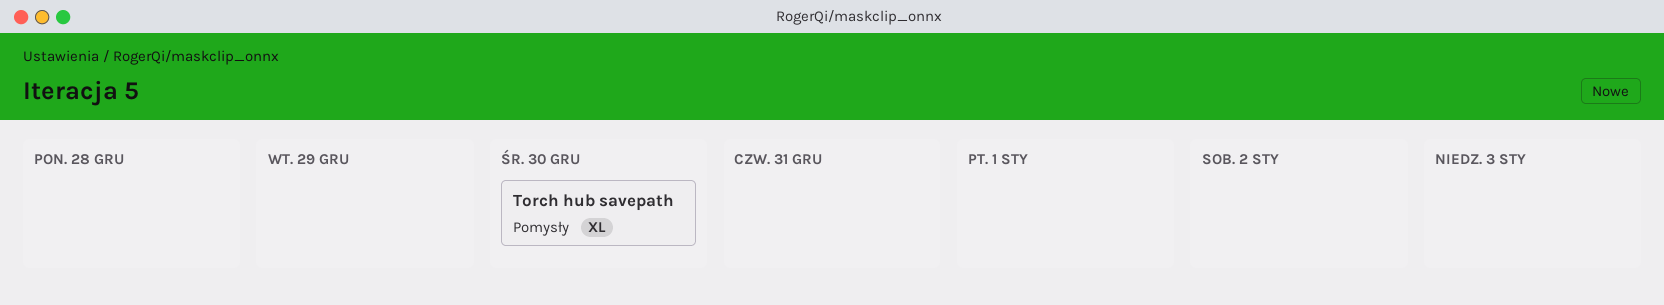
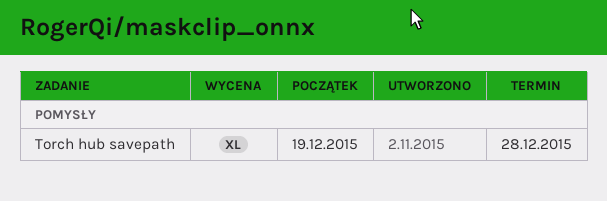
Torch hub savepath, due: Dec 30 -> Dec 28

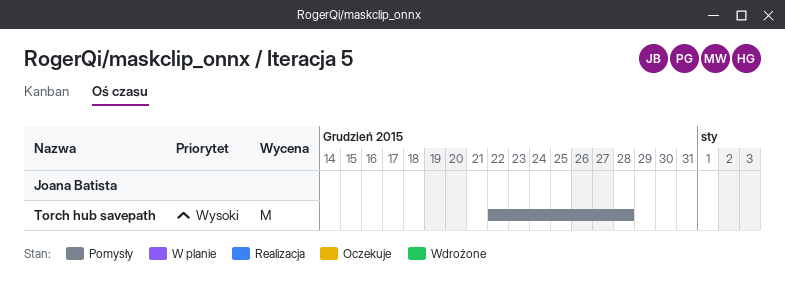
Torch hub savepath, estimate: XL -> M
Torch hub savepath, start: Dec 19 -> Dec 22

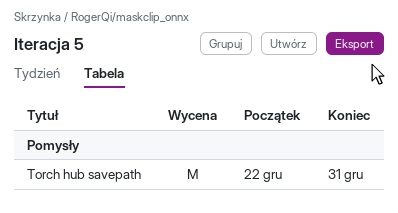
Torch hub savepath, due: Dec 28 -> Dec 31

